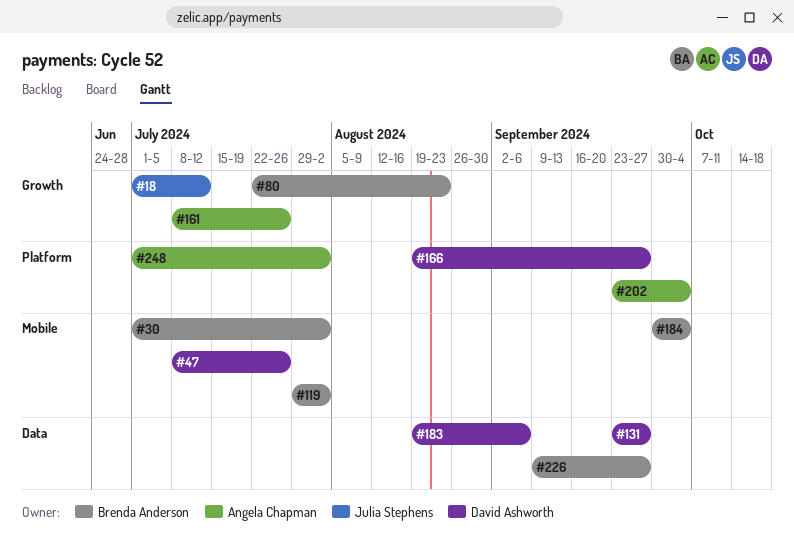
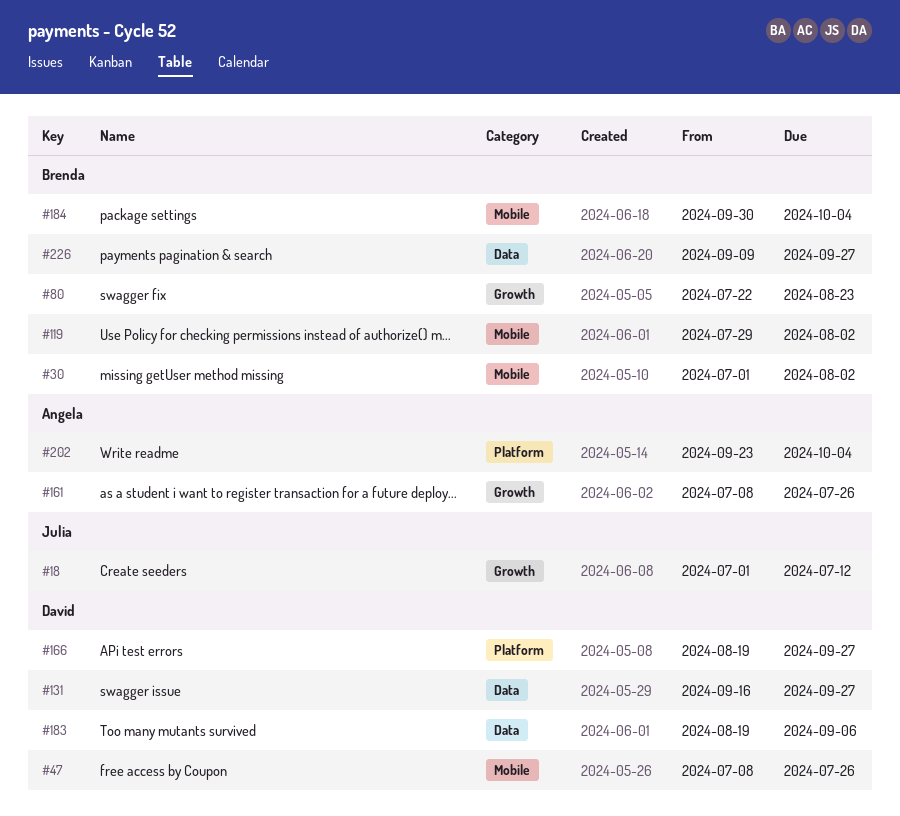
#131, start: Sep 23 -> Sep 16
#248: present -> none

